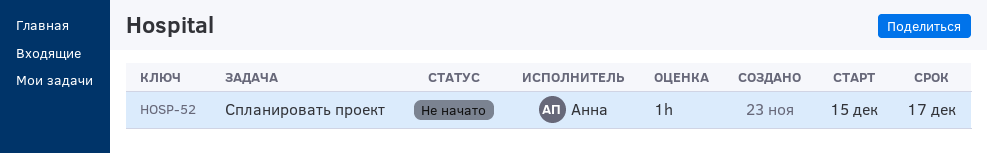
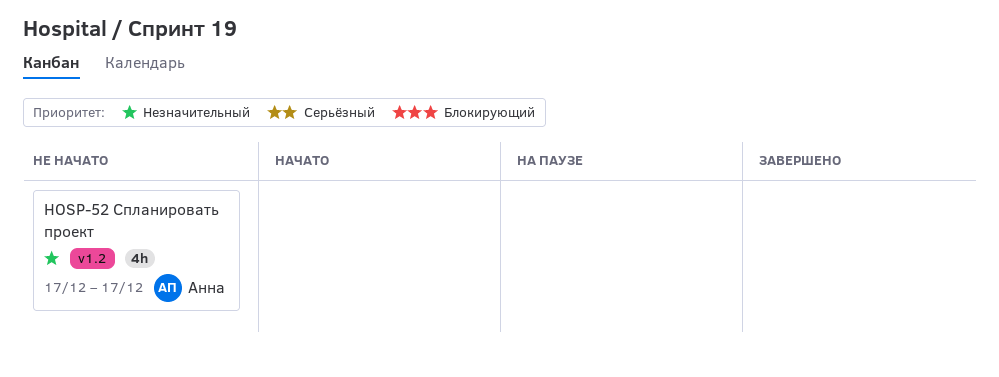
HOSP-52, estimate: 1h -> 4h
HOSP-52, start: Dec 15 -> Dec 17

